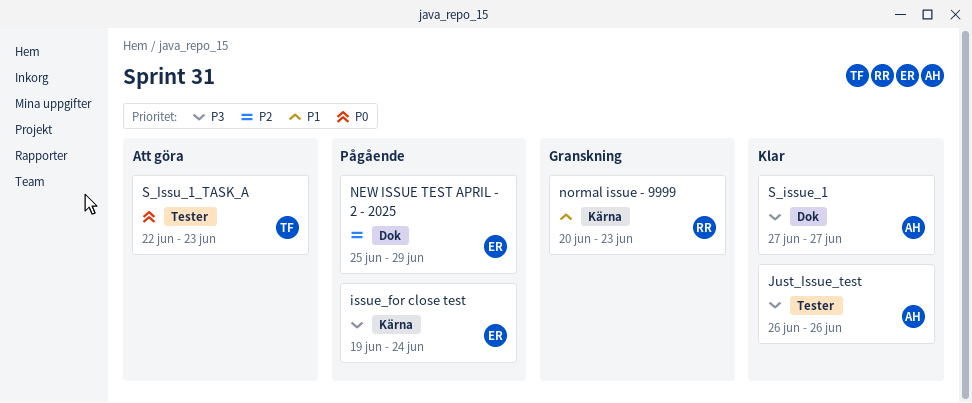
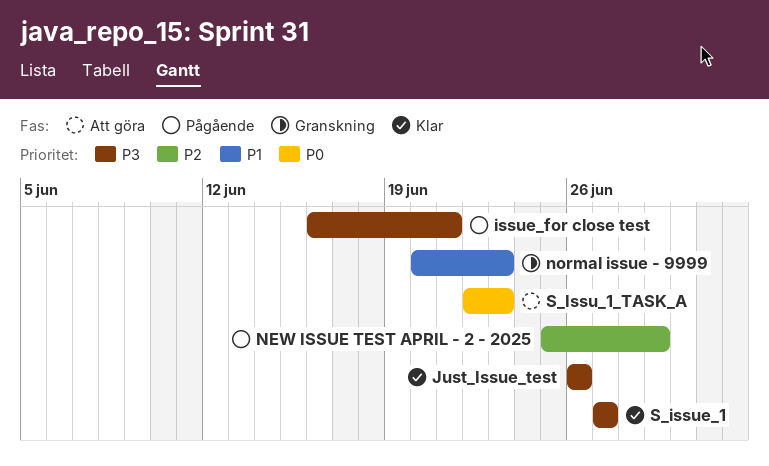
issue_for close test, start: Jun 19 -> Jun 16
issue_for close test, due: Jun 24 -> Jun 21

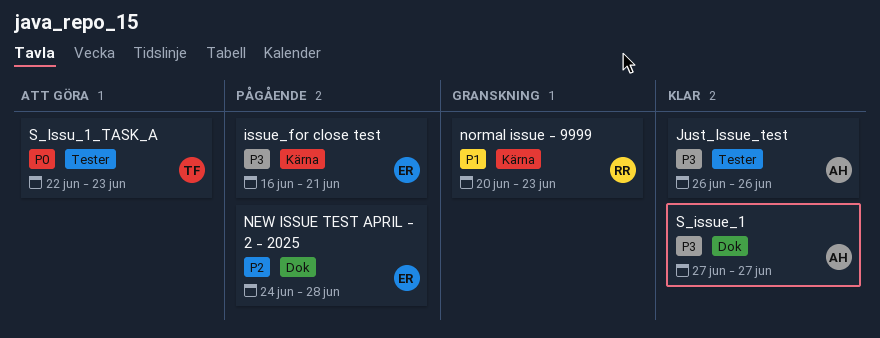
NEW ISSUE TEST APRIL - 2 - 2025, start: Jun 25 -> Jun 24
NEW ISSUE TEST APRIL - 2 - 2025, due: Jun 29 -> Jun 28

